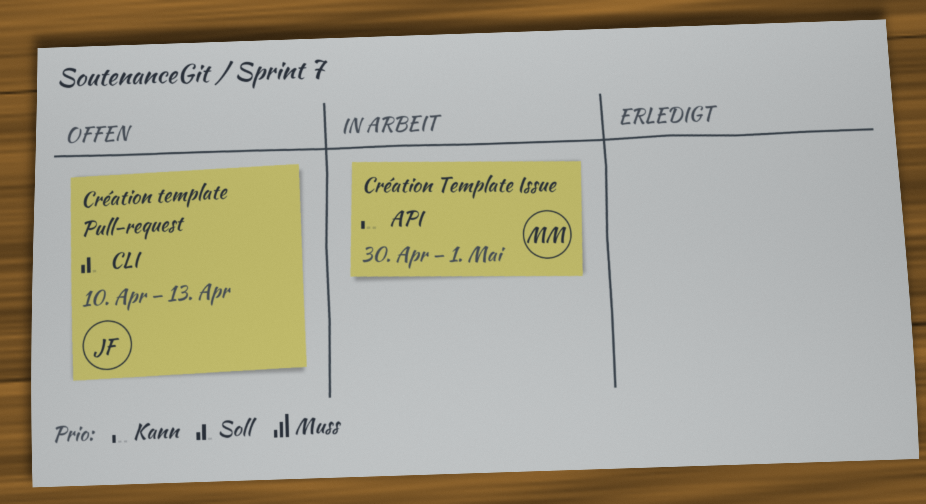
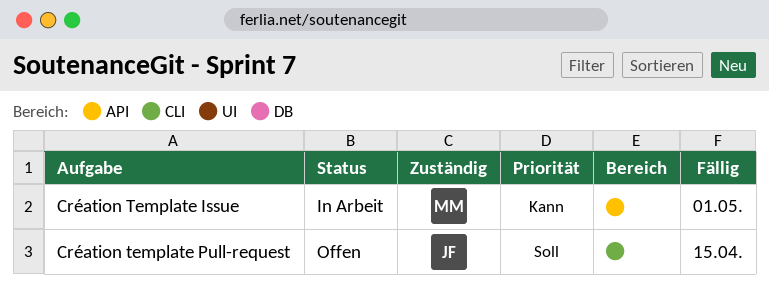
Création template Pull-request, due: Apr 13 -> Apr 15

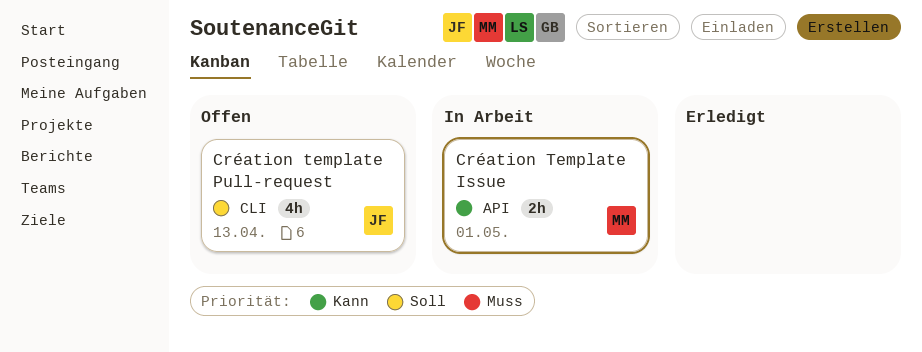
Création template Pull-request, due: Apr 15 -> Apr 13

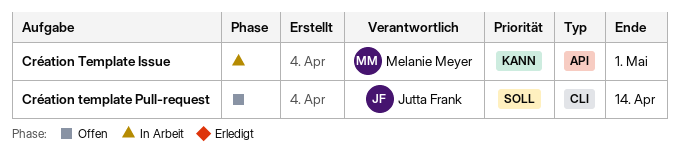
Création template Pull-request, due: Apr 13 -> Apr 14

